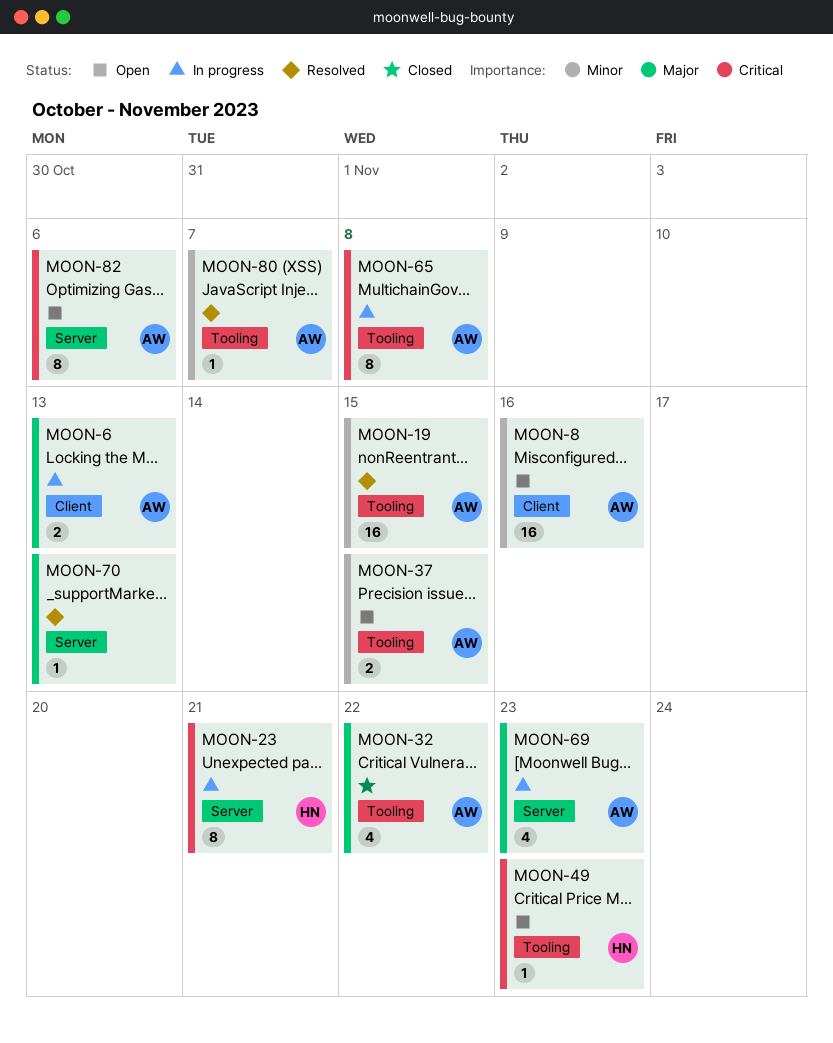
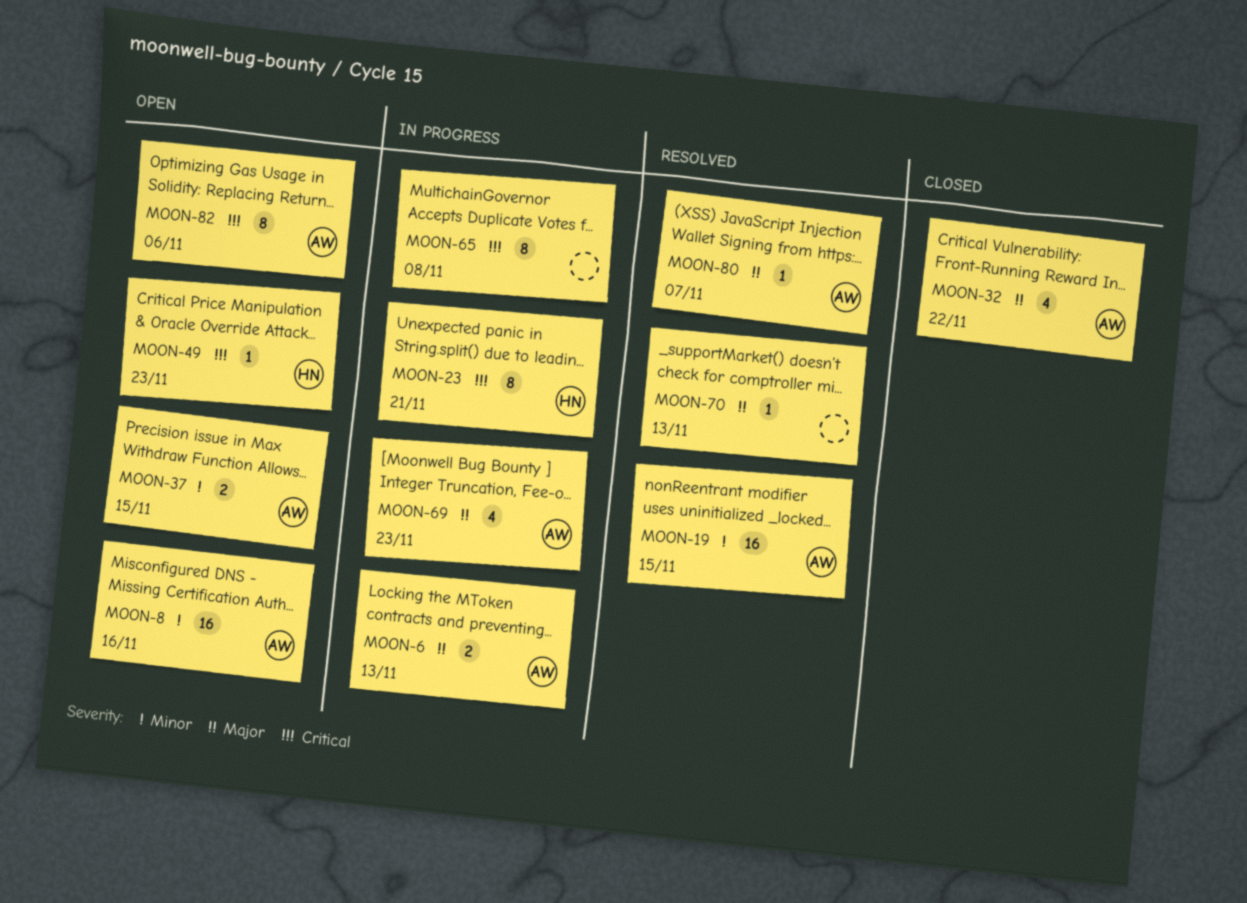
MOON-65, owner: AW -> none
MOON-80, priority: Minor -> Major

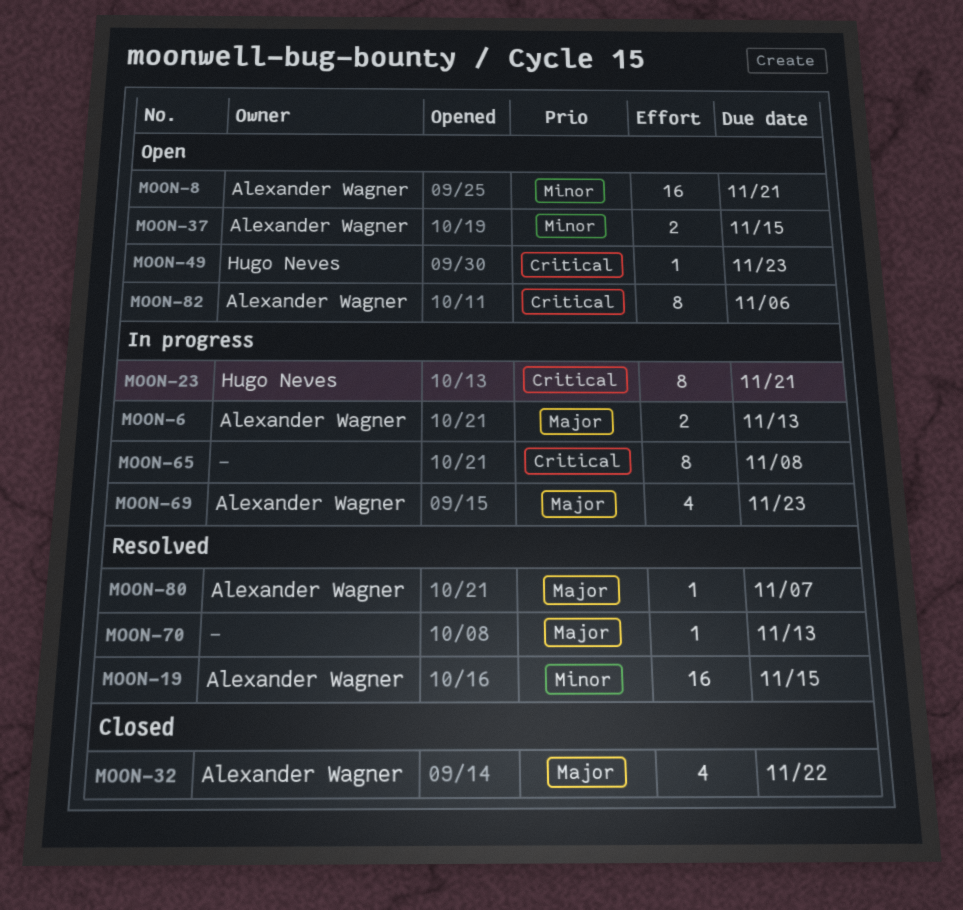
MOON-8, due: Nov 16 -> Nov 21

